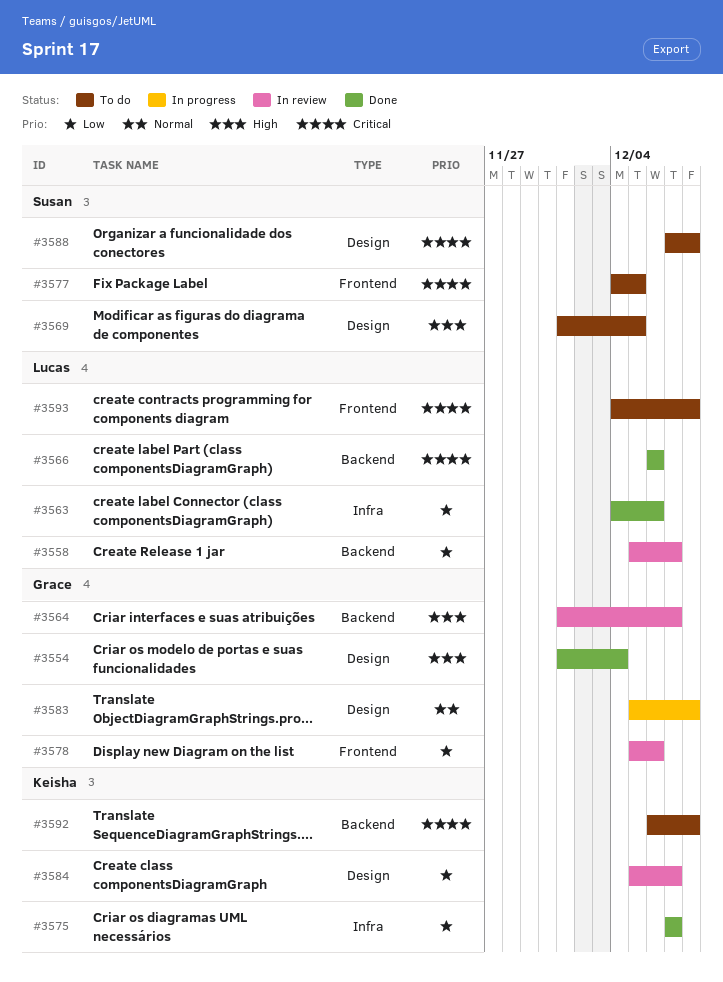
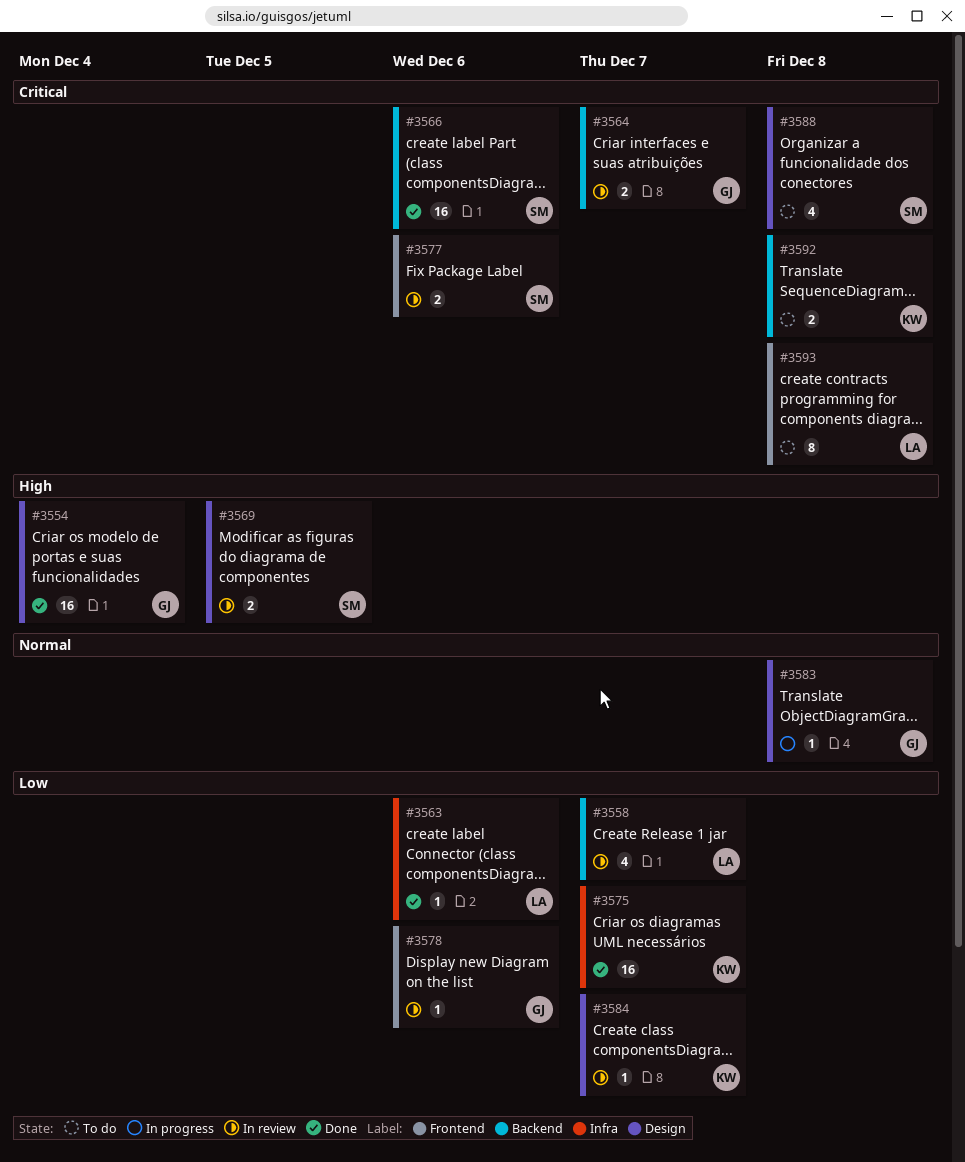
#3564, priority: High -> Critical
#3566, owner: Lucas -> Susan
#3569, status: To do -> In review
#3577, status: To do -> In review
#3577, due: Dec 5 -> Dec 6

